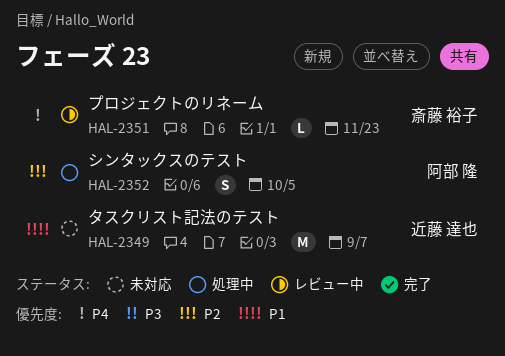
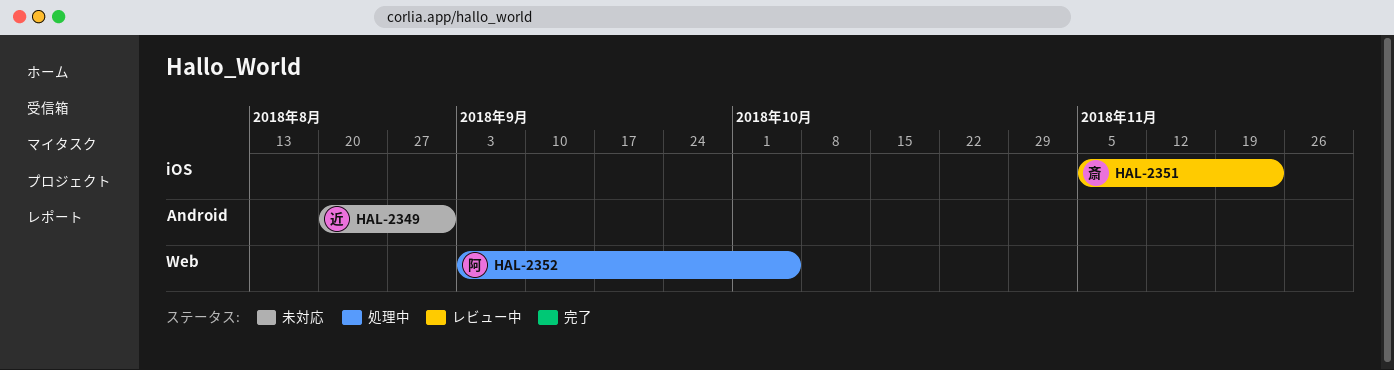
HAL-2349, due: Sep 7 -> Aug 31

